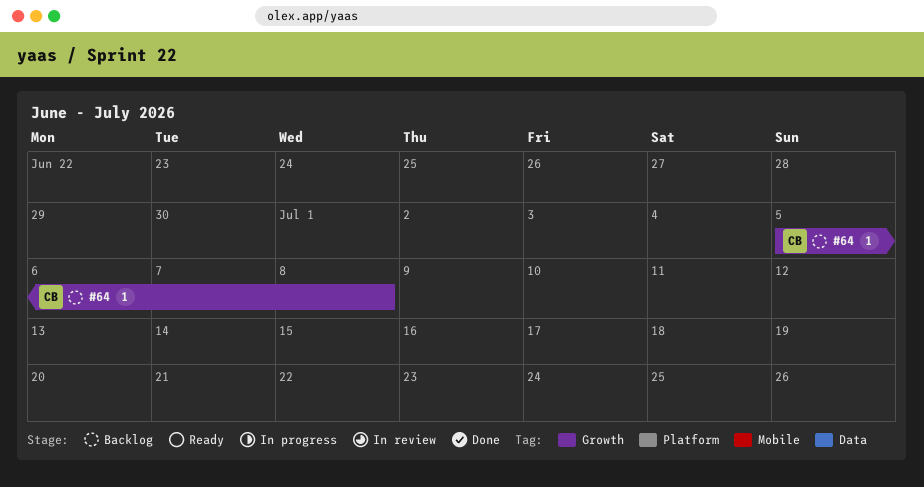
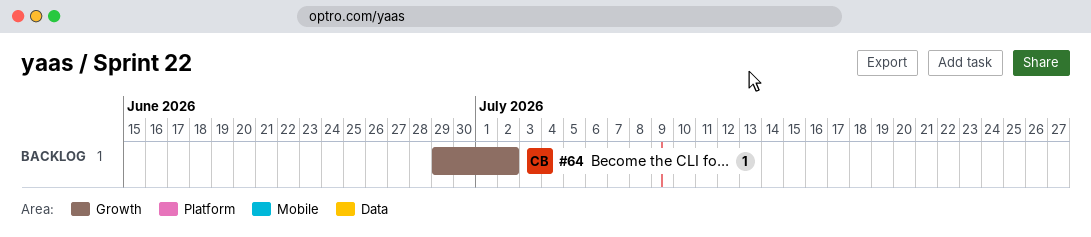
#64, start: Jul 5 -> Jun 29
#64, due: Jul 8 -> Jul 2

